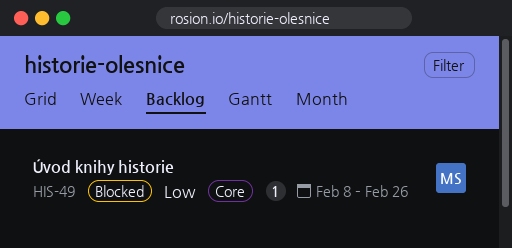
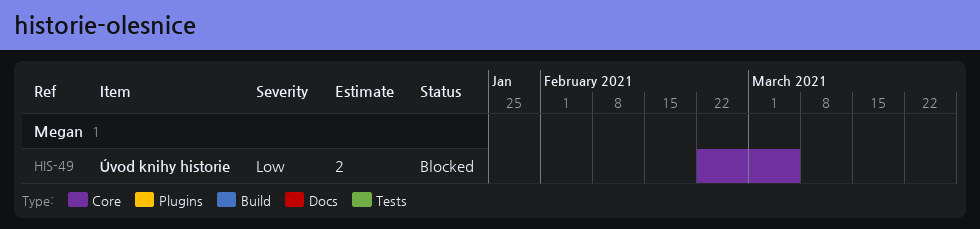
HIS-49, estimate: 1 -> 2
HIS-49, start: Feb 8 -> Feb 22
HIS-49, due: Feb 26 -> Mar 5

